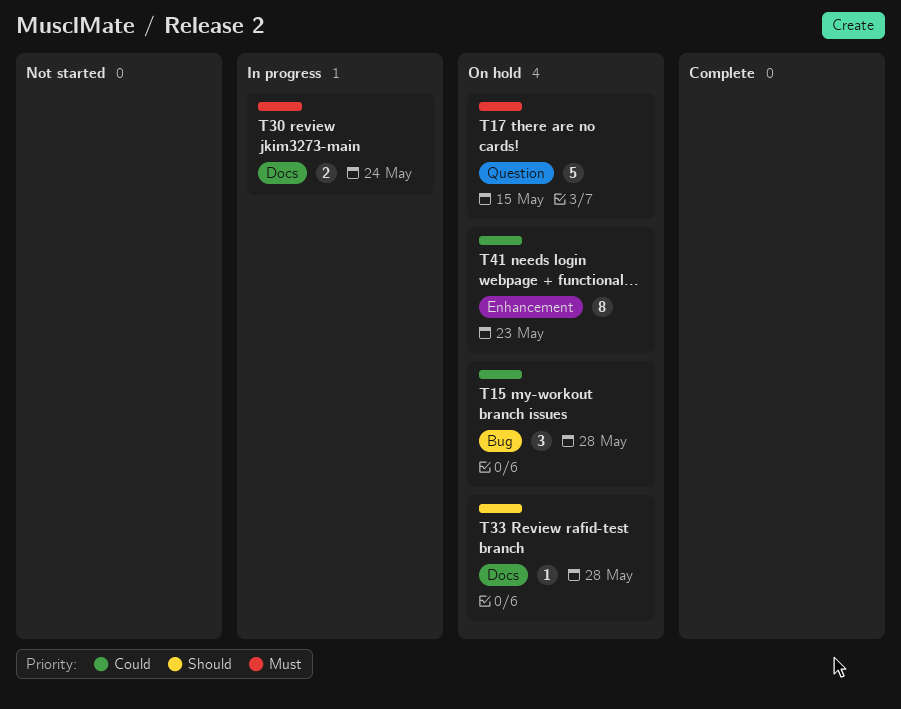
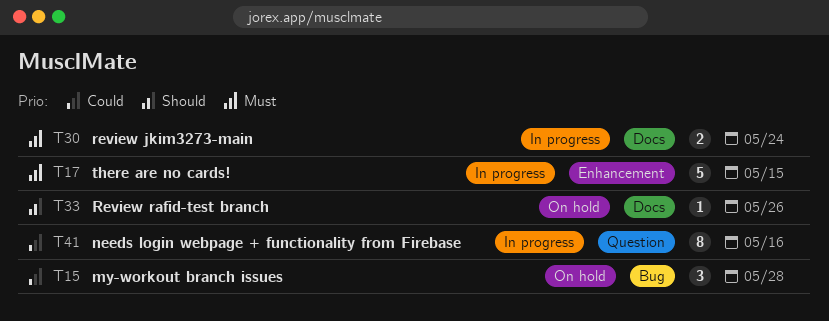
T17, status: On hold -> In progress
T17, label: Question -> Enhancement
T33, due: May 28 -> May 26
T41, status: On hold -> In progress
T41, label: Enhancement -> Question
T41, due: May 23 -> May 16

